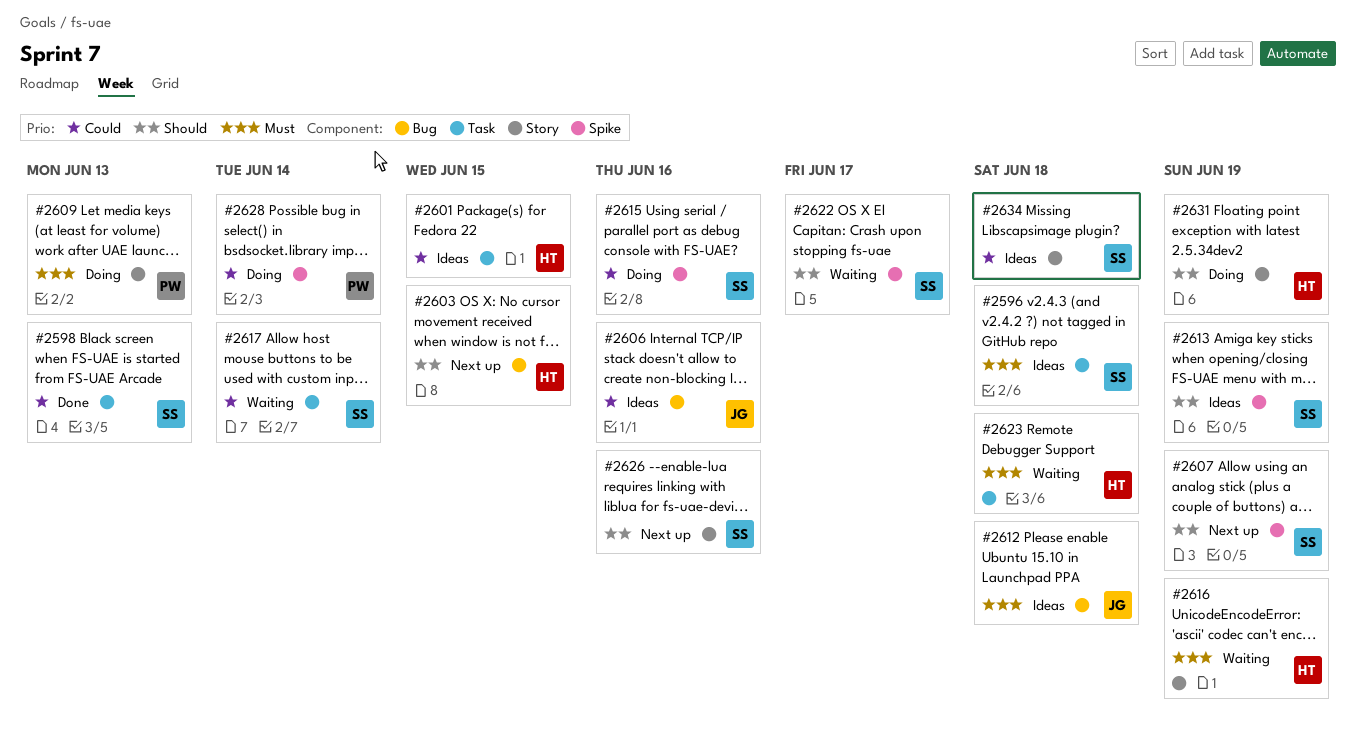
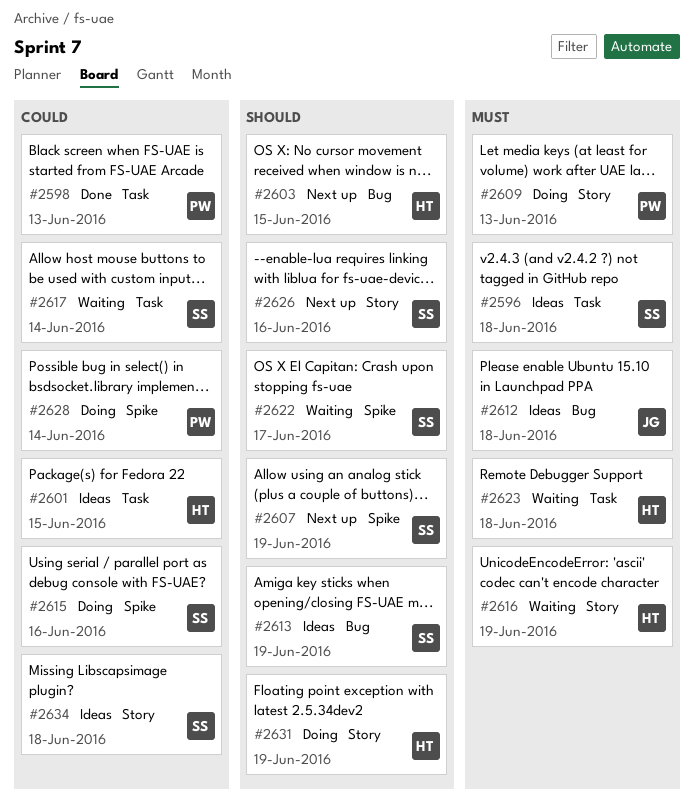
#2598, owner: SS -> PW
#2606: present -> none
#2613, label: Spike -> Bug

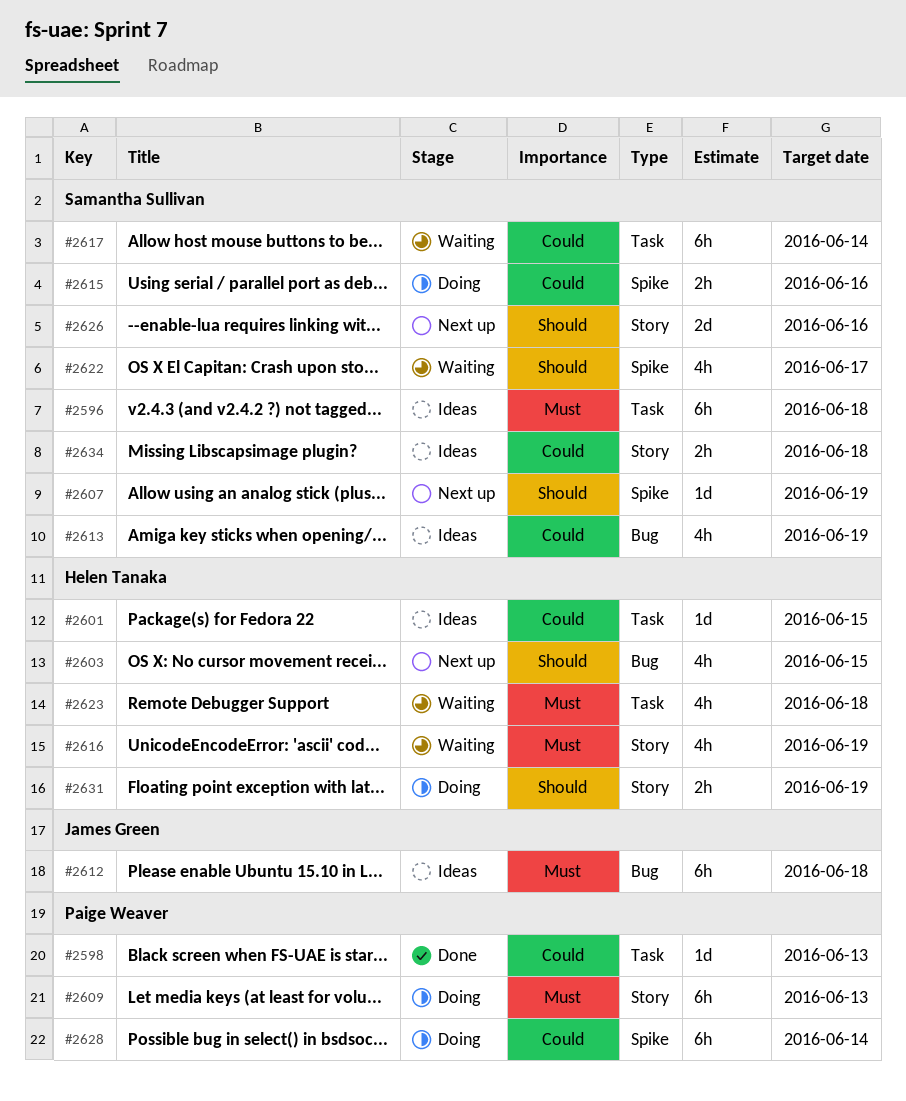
#2613, priority: Should -> Could

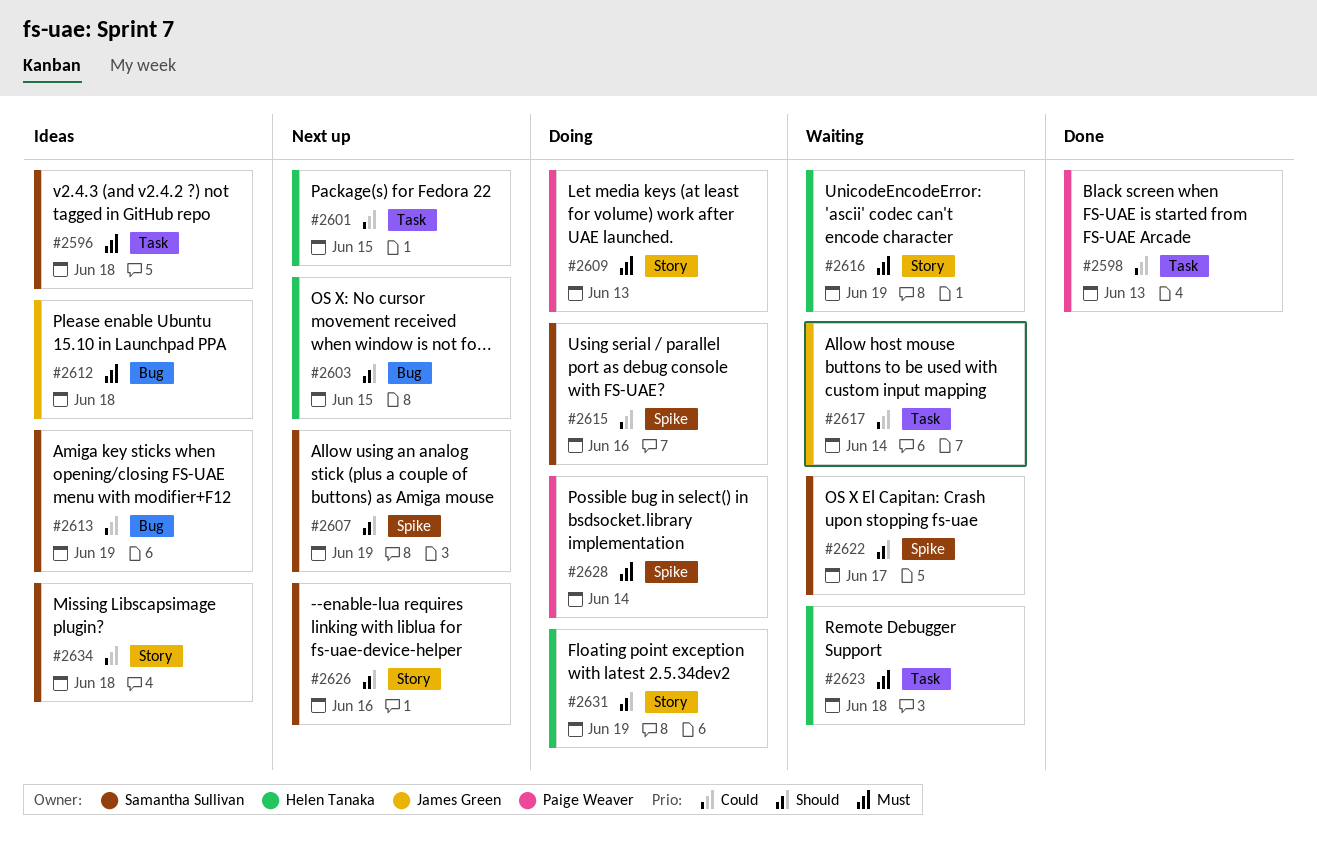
#2601, status: Ideas -> Next up
#2617, owner: Samantha Sullivan -> James Green
#2628, priority: Could -> Must

